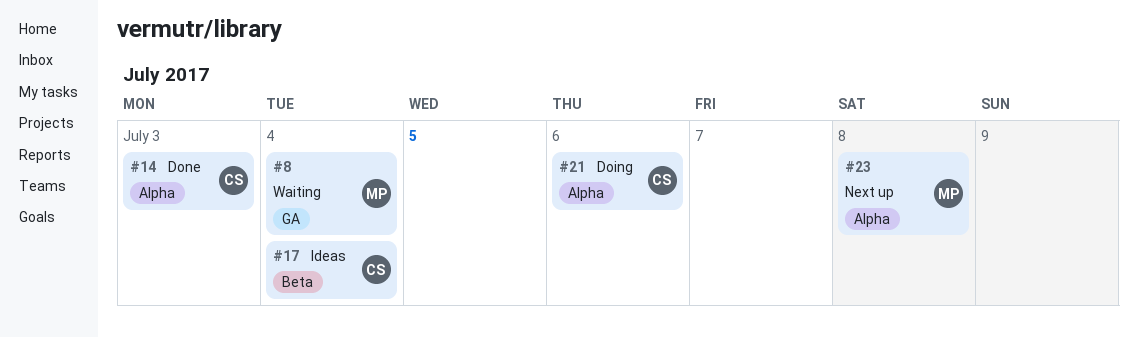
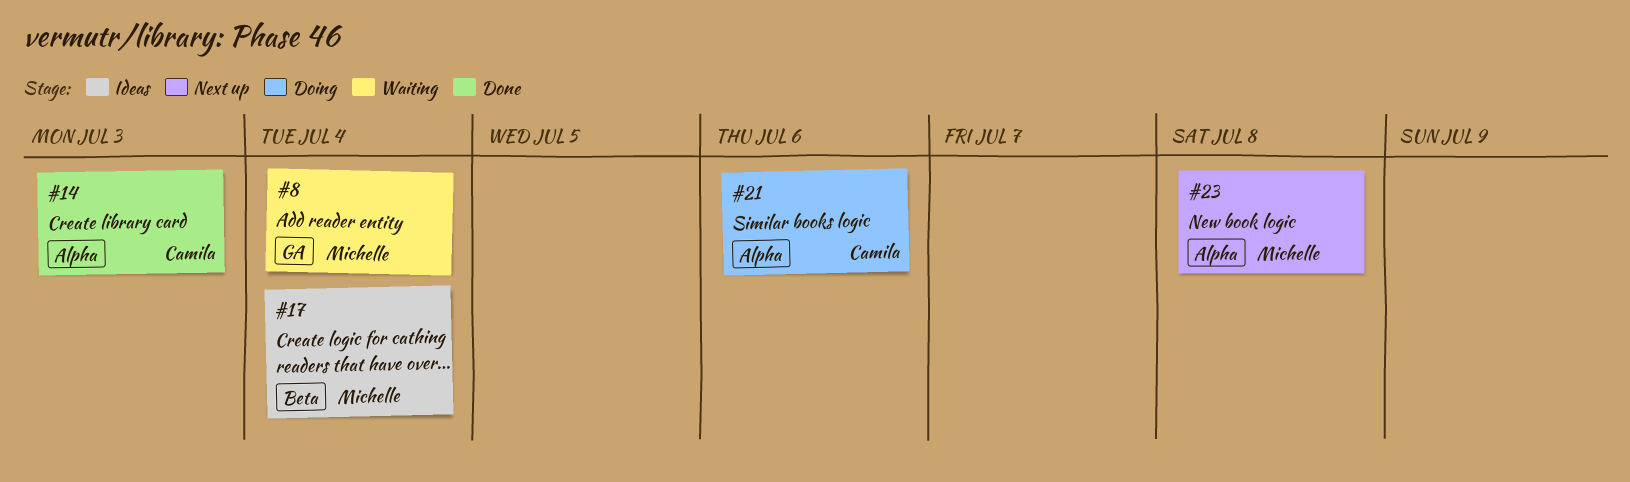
#17, owner: Camila -> Michelle

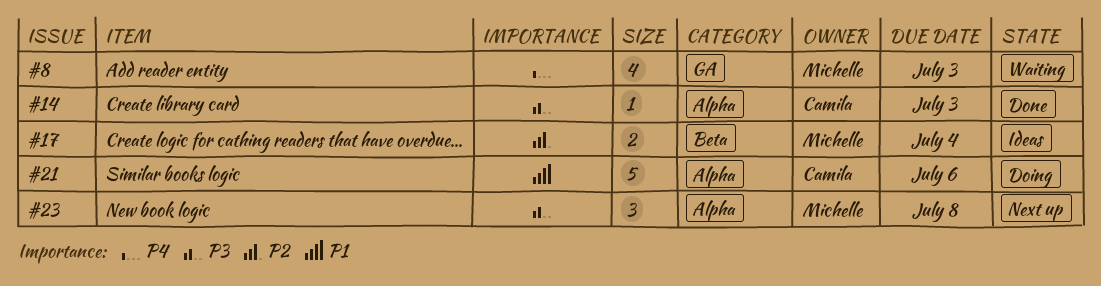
#8, due: Jul 4 -> Jul 3

